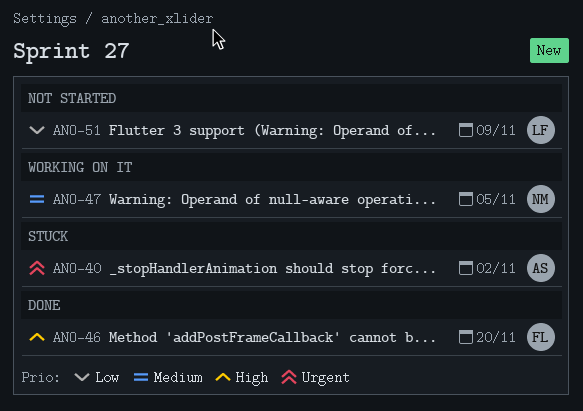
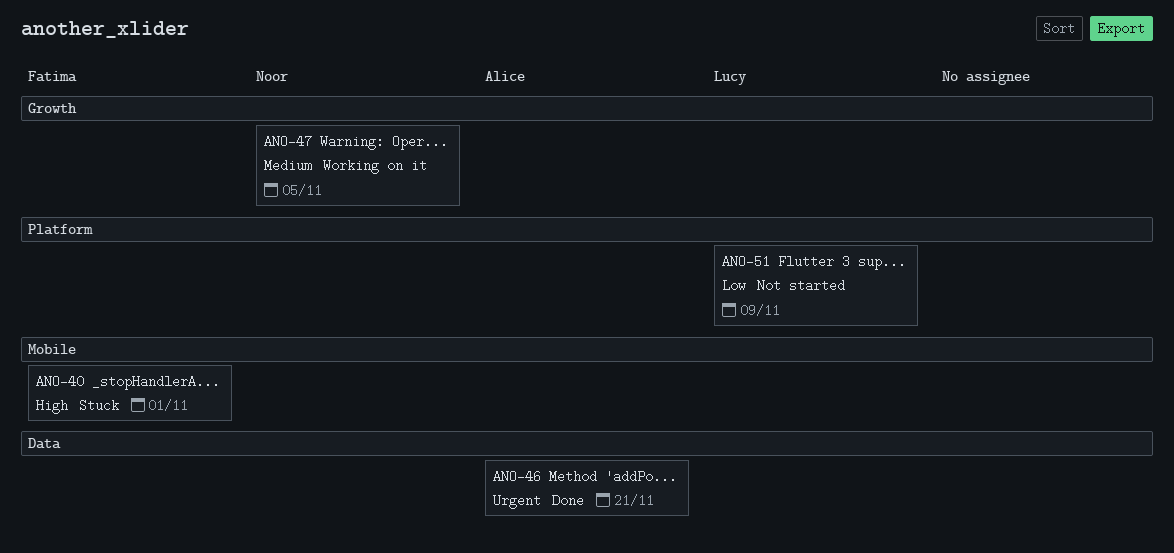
ANO-40, owner: Alice -> Fatima
ANO-40, priority: Urgent -> High
ANO-40, due: Nov 2 -> Nov 1
ANO-46, owner: Fatima -> Alice
ANO-46, priority: High -> Urgent
ANO-46, due: Nov 20 -> Nov 21

